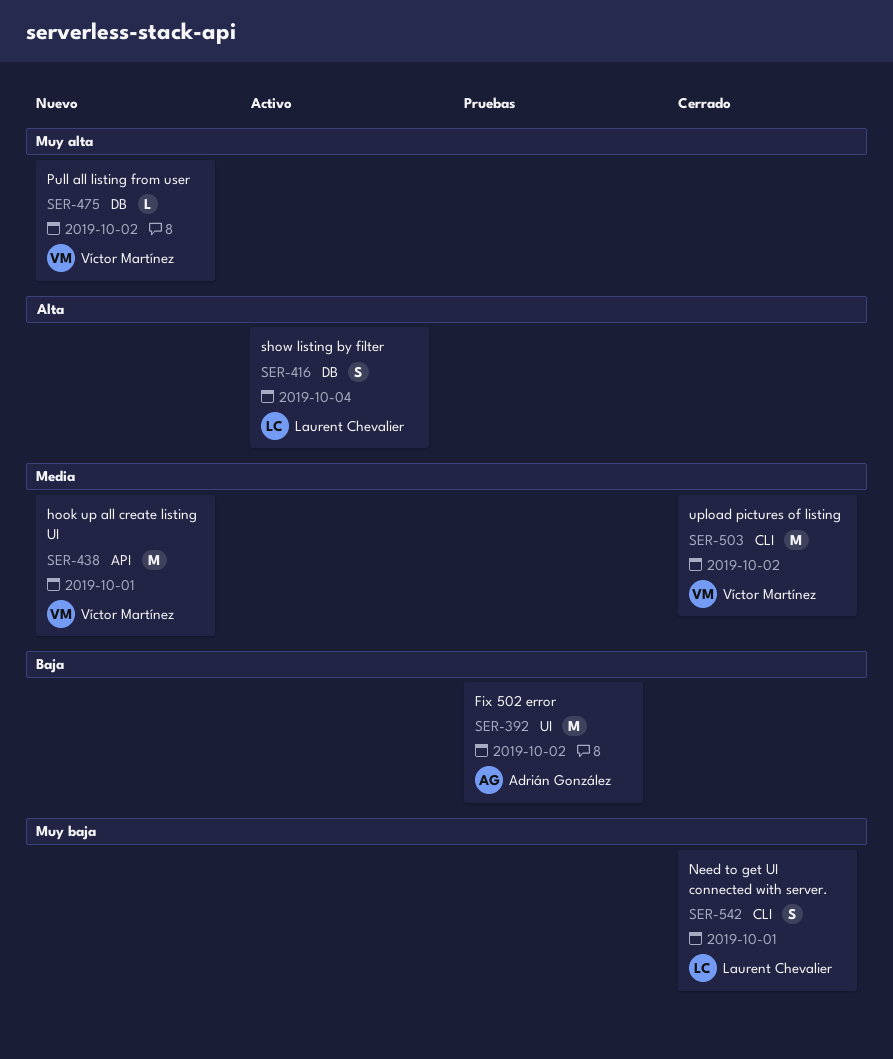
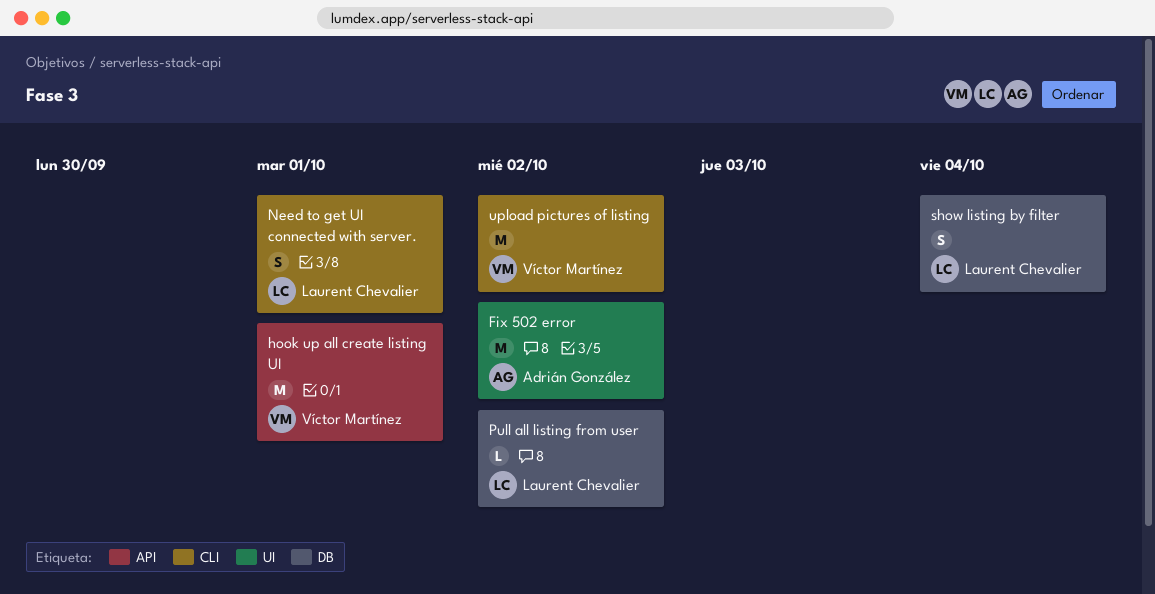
Pull all listing from user, owner: Víctor Martínez -> Laurent Chevalier

